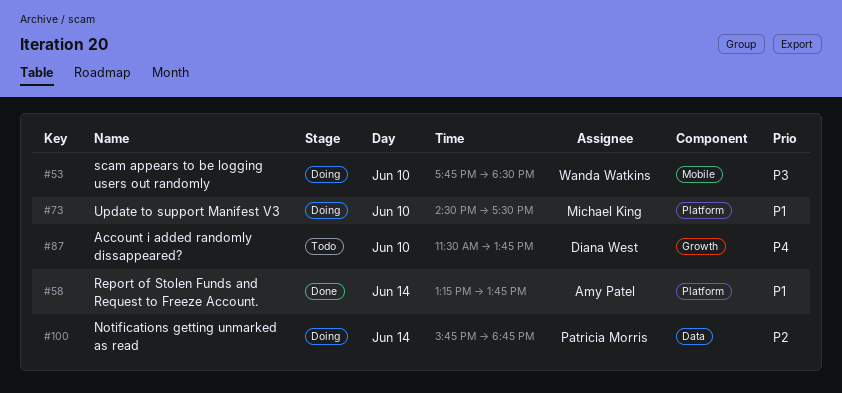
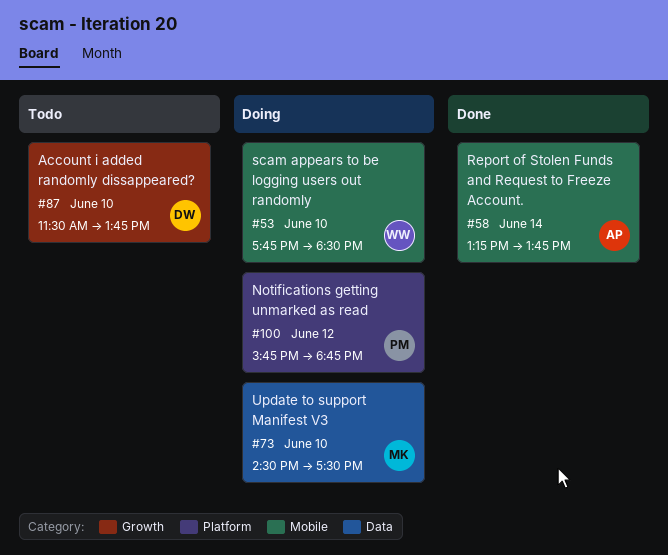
#58, label: Platform -> Mobile
#73, label: Platform -> Data
#100, label: Data -> Platform
#100, day: Jun 14 -> Jun 12

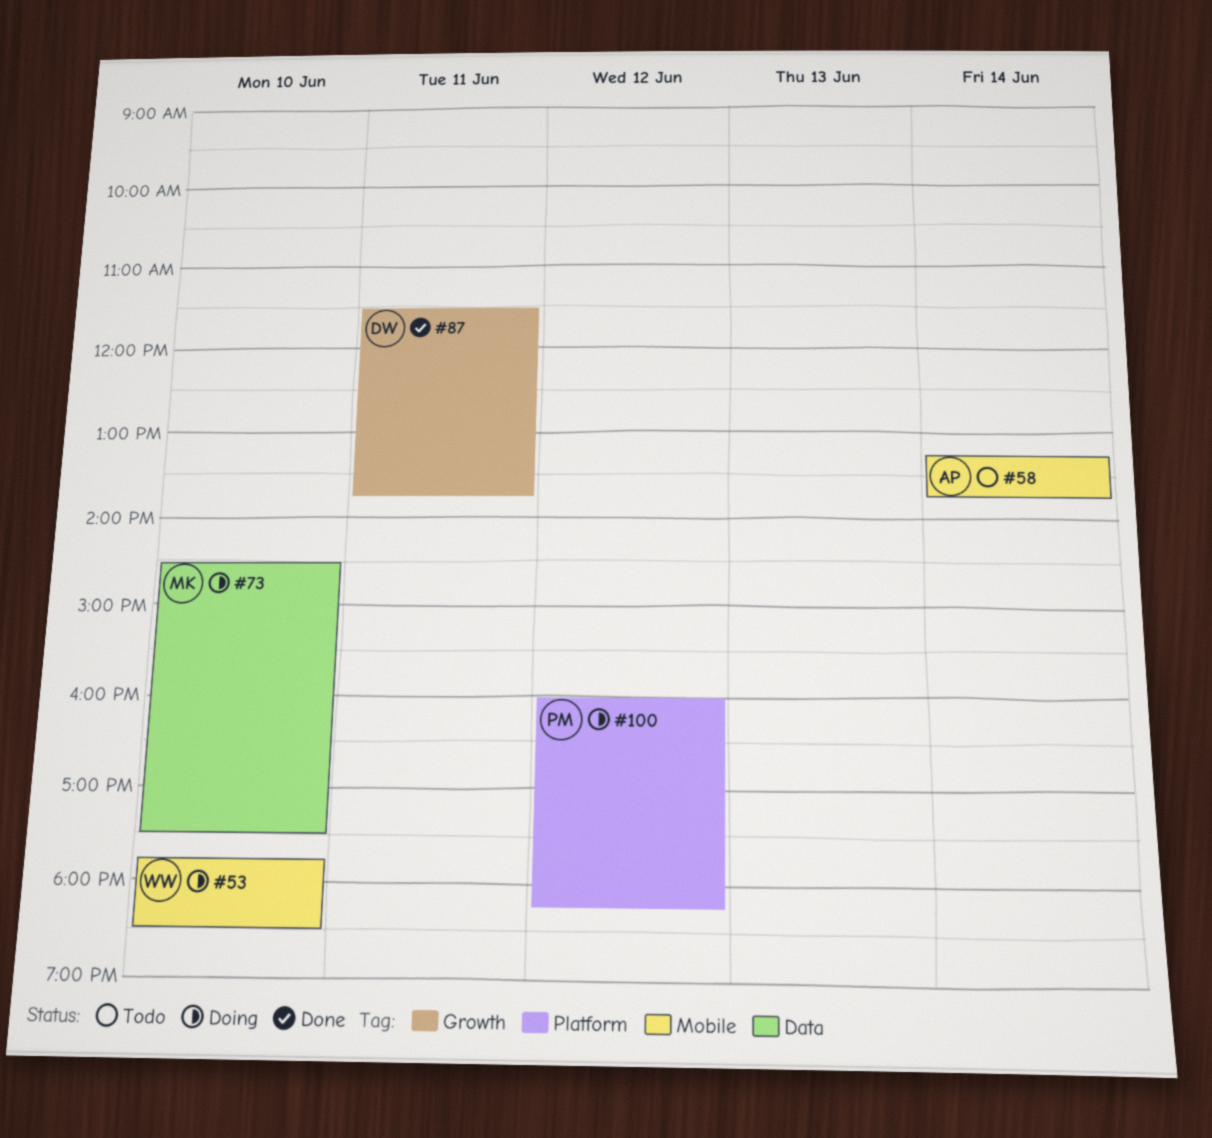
#58, status: Done -> Todo
#87, status: Todo -> Done
#87, day: Jun 10 -> Jun 11
#100, begins: 15:45 -> 16:00
#100, ends: 18:45 -> 18:15

